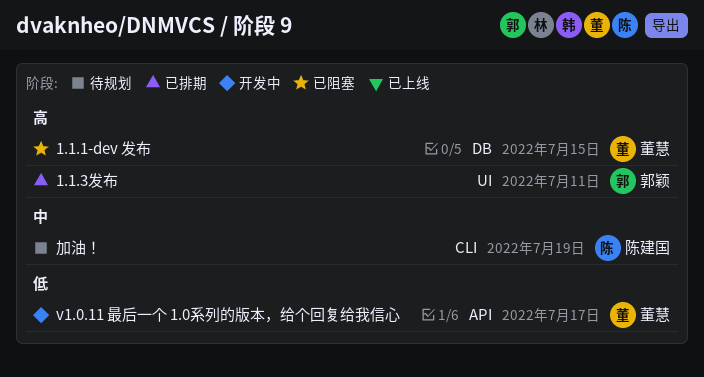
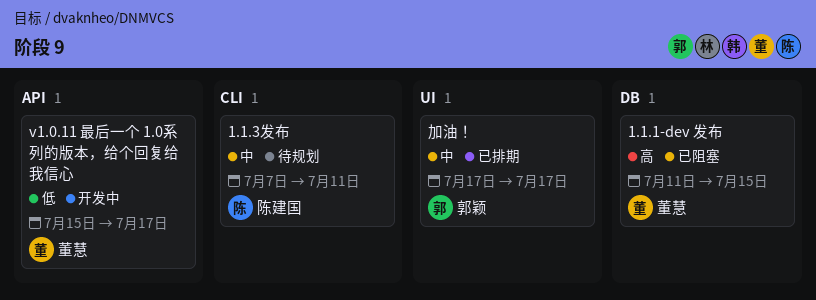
1.1.3发布, status: 已排期 -> 待规划
1.1.3发布, owner: 郭颖 -> 陈建国
1.1.3发布, priority: 高 -> 中
1.1.3发布, label: UI -> CLI
加油！, status: 待规划 -> 已排期
加油！, owner: 陈建国 -> 郭颖
加油！, label: CLI -> UI
加油！, due: Jul 19 -> Jul 17

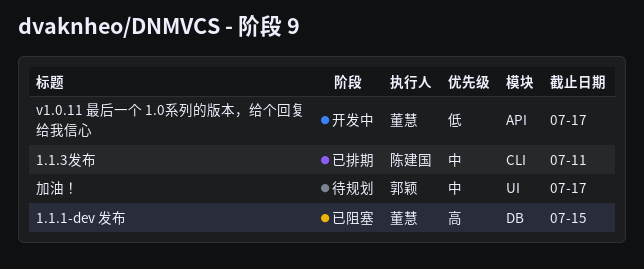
1.1.3发布, status: 待规划 -> 已排期
加油！, status: 已排期 -> 待规划

